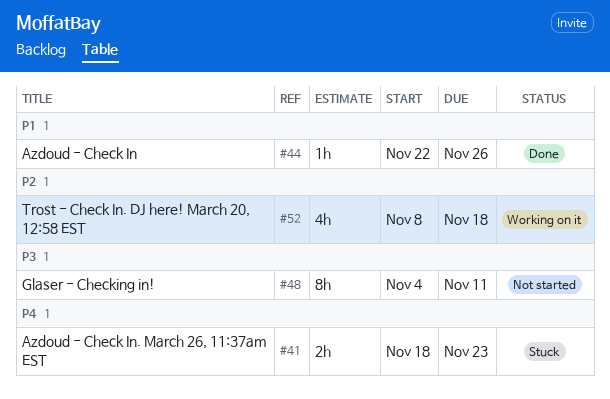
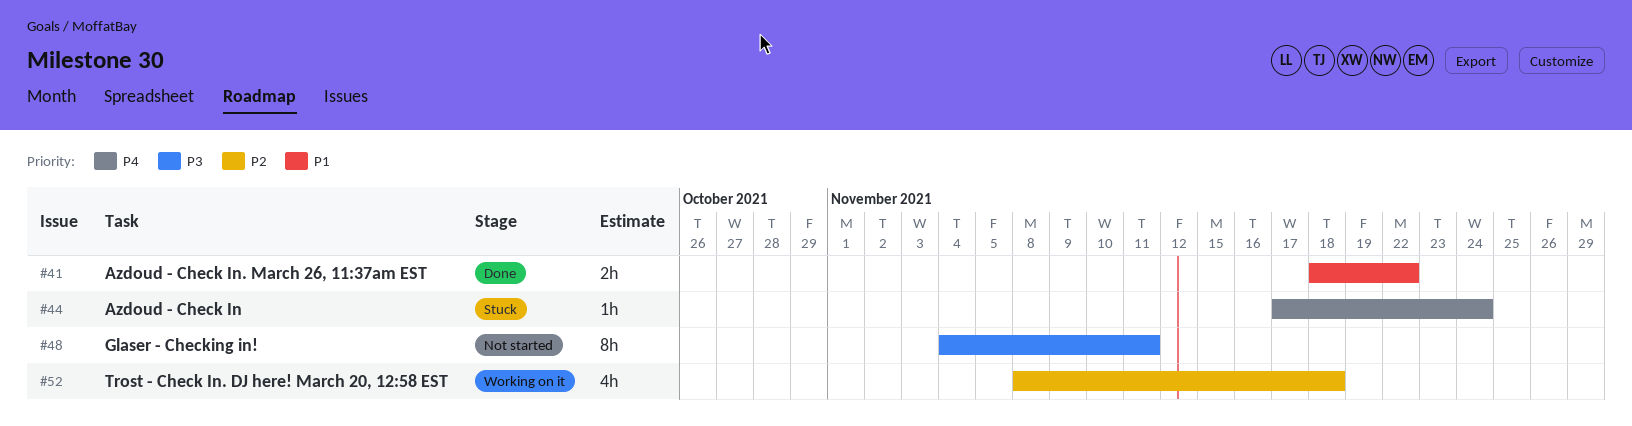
#41, status: Stuck -> Done
#41, priority: P4 -> P1
#41, due: Nov 23 -> Nov 22
#44, status: Done -> Stuck
#44, priority: P1 -> P4
#44, start: Nov 22 -> Nov 17
#44, due: Nov 26 -> Nov 24

